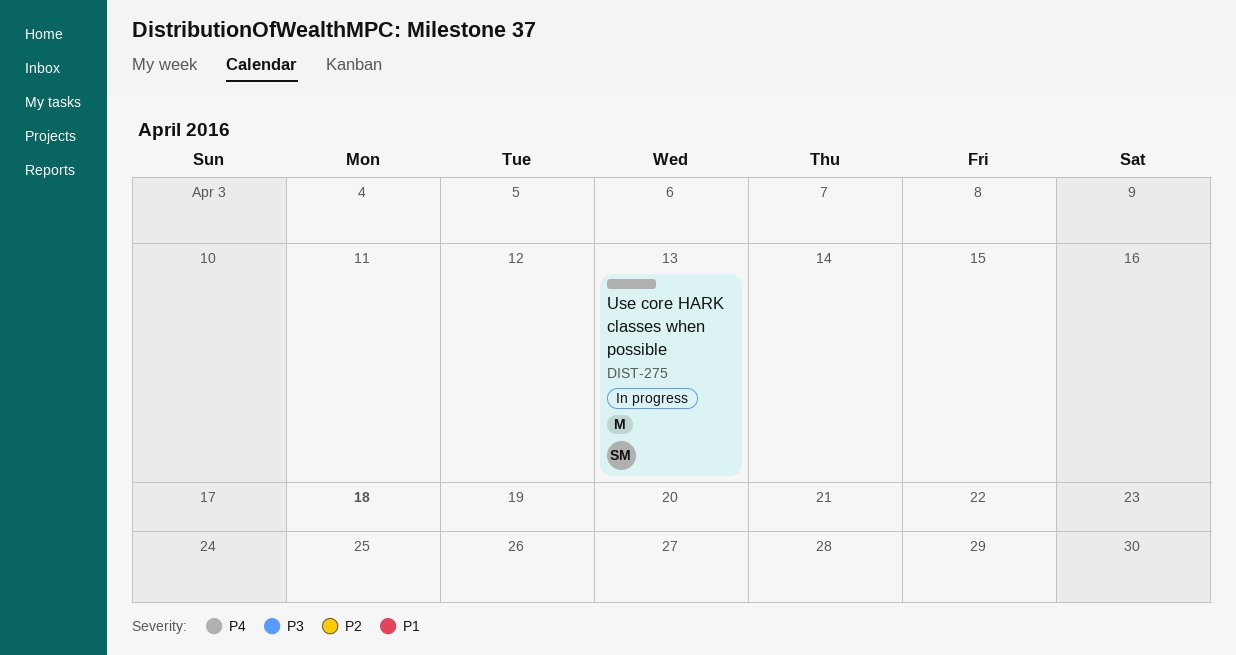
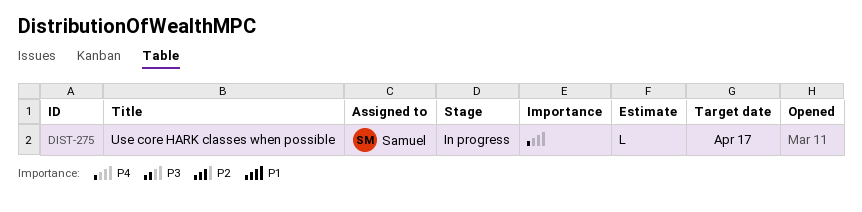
DIST-275, estimate: M -> L
DIST-275, due: Apr 13 -> Apr 17

